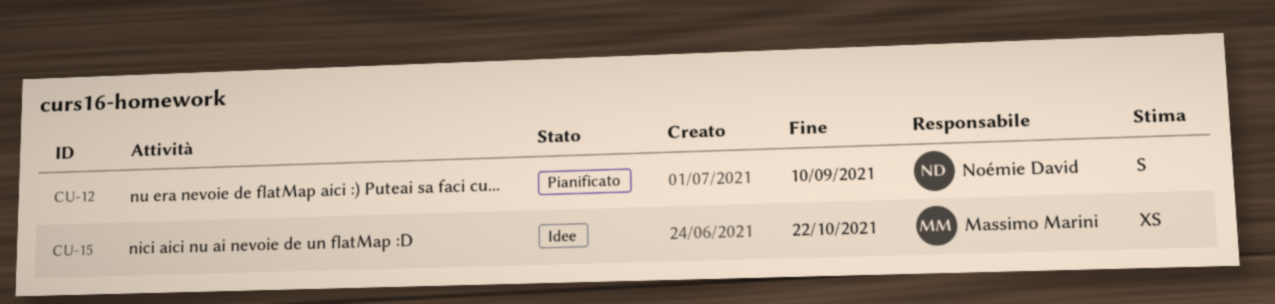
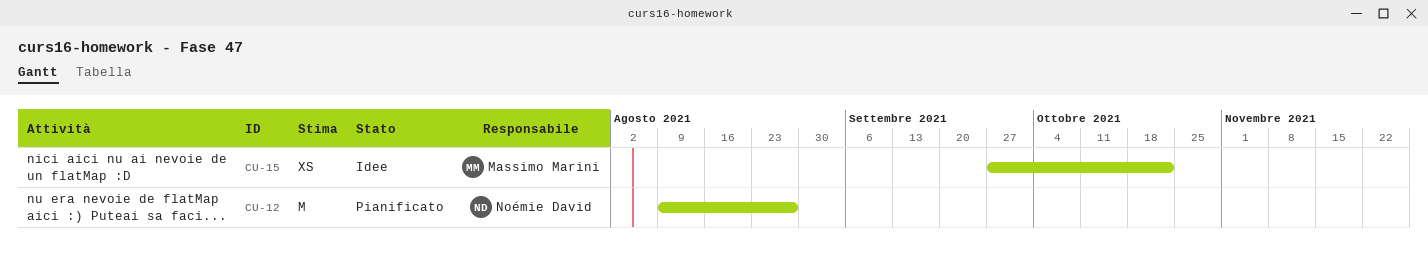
CU-12, estimate: S -> M
CU-12, due: Sep 10 -> Aug 27

